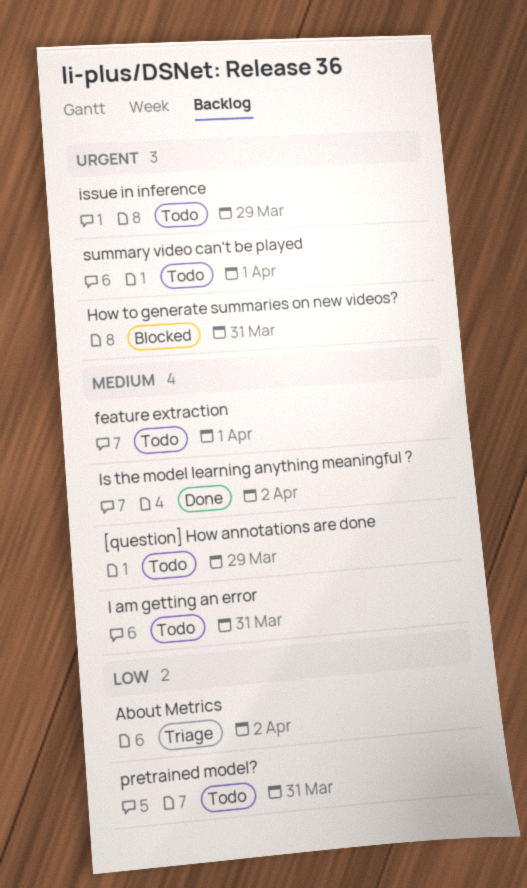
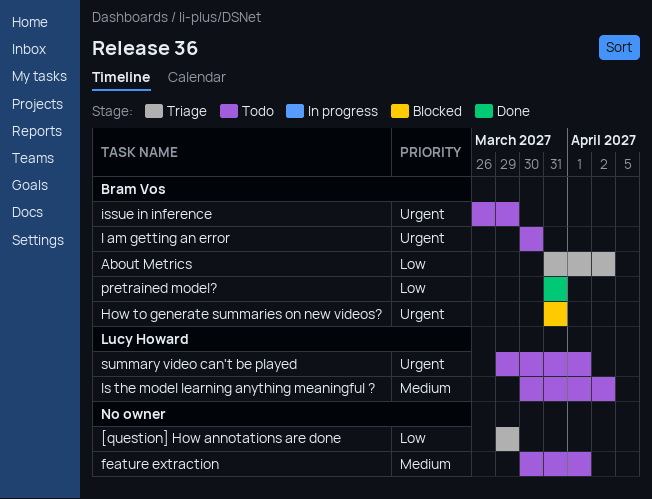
[question] How annotations are done, status: Todo -> Triage
[question] How annotations are done, priority: Medium -> Low
I am getting an error, priority: Medium -> Urgent
I am getting an error, due: Mar 31 -> Mar 30
Is the model learning anything meaningful ?, status: Done -> Todo
pretrained model?, status: Todo -> Done

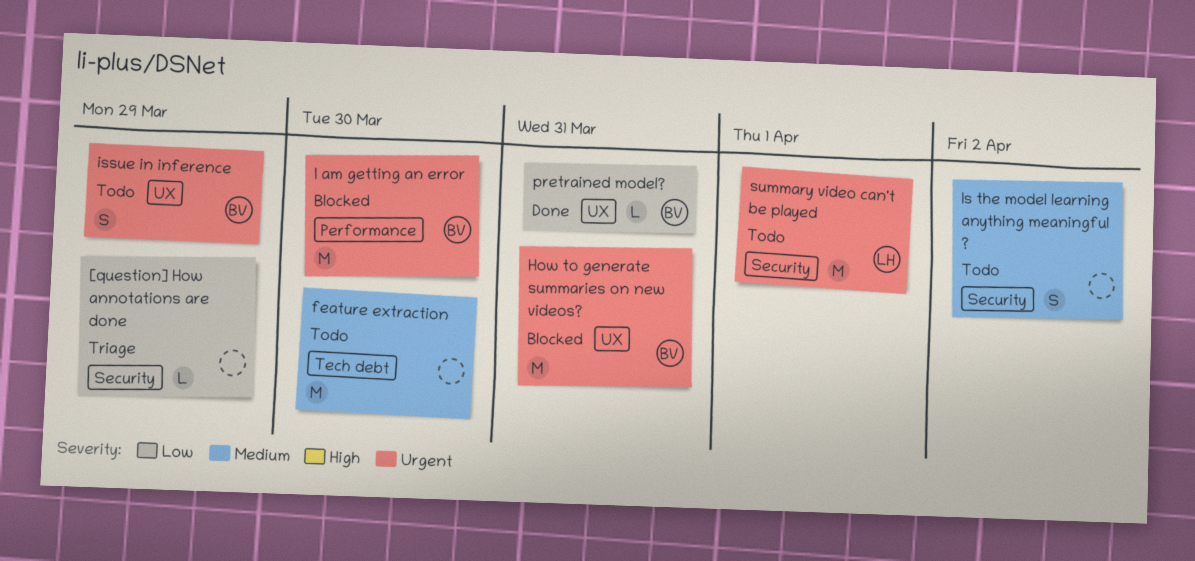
About Metrics: present -> none
feature extraction, due: Apr 1 -> Mar 30
I am getting an error, status: Todo -> Blocked
Is the model learning anything meaningful ?, owner: Lucy Howard -> none

